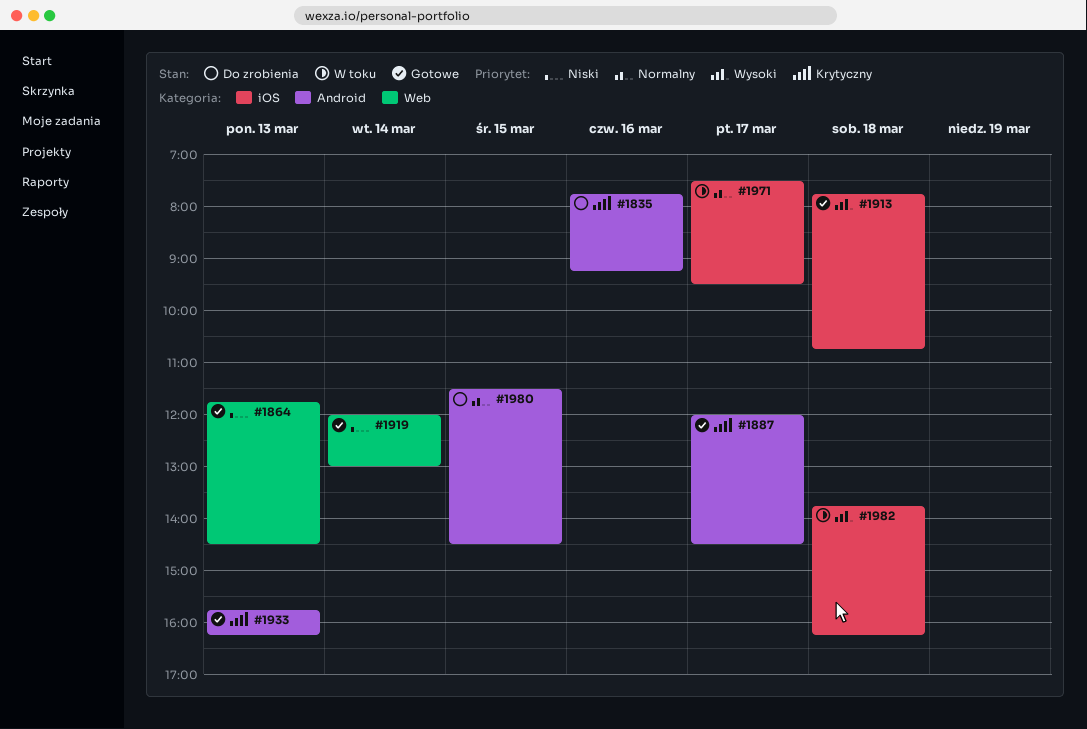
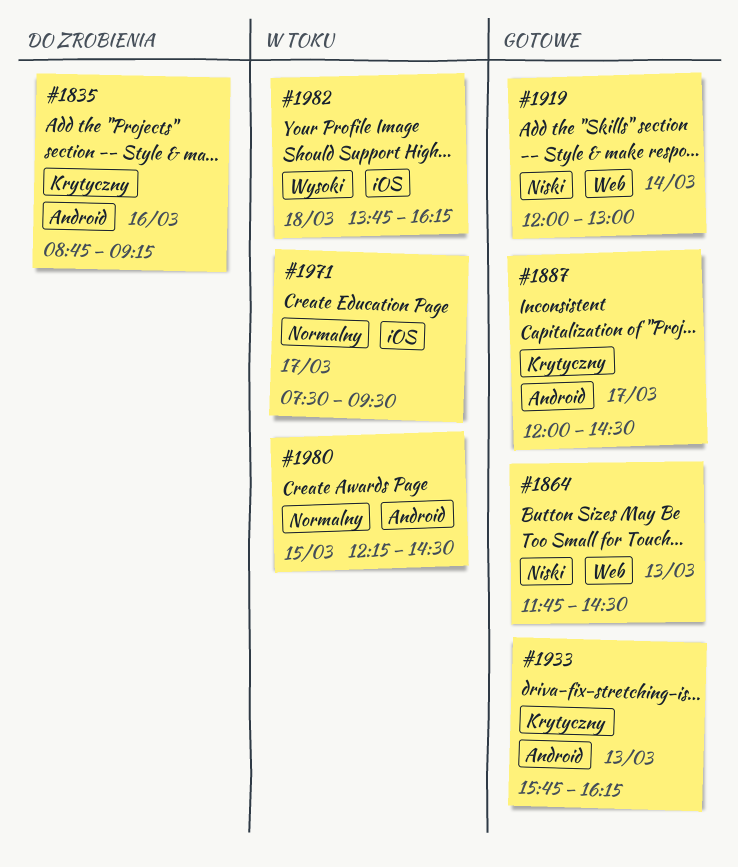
#1835, begins: 07:45 -> 08:45
#1913: present -> none
#1980, status: Do zrobienia -> W toku
#1980, begins: 11:30 -> 12:15

